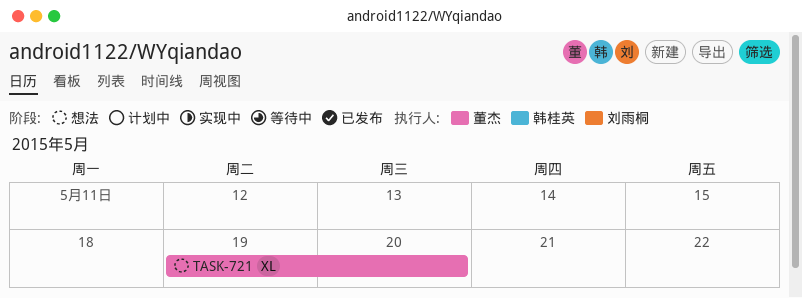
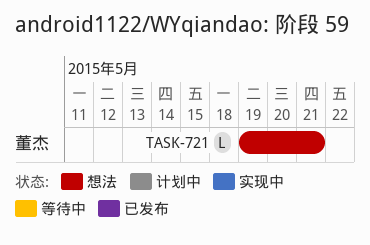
TASK-721, estimate: XL -> L
TASK-721, due: May 20 -> May 21

